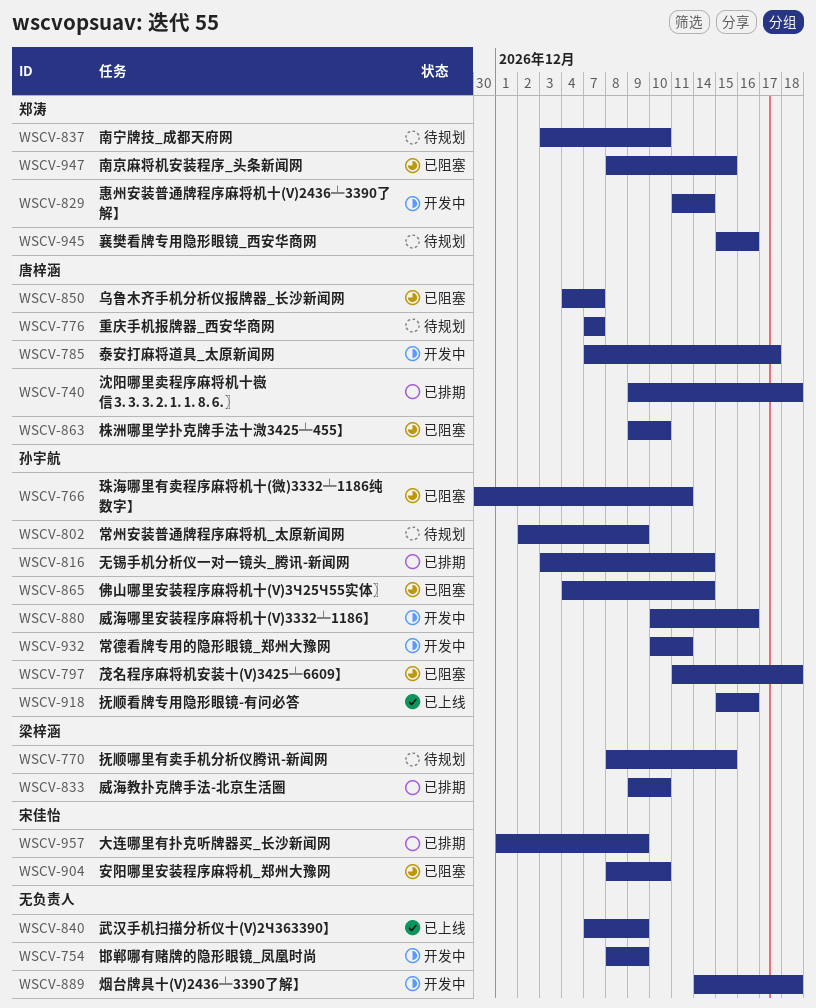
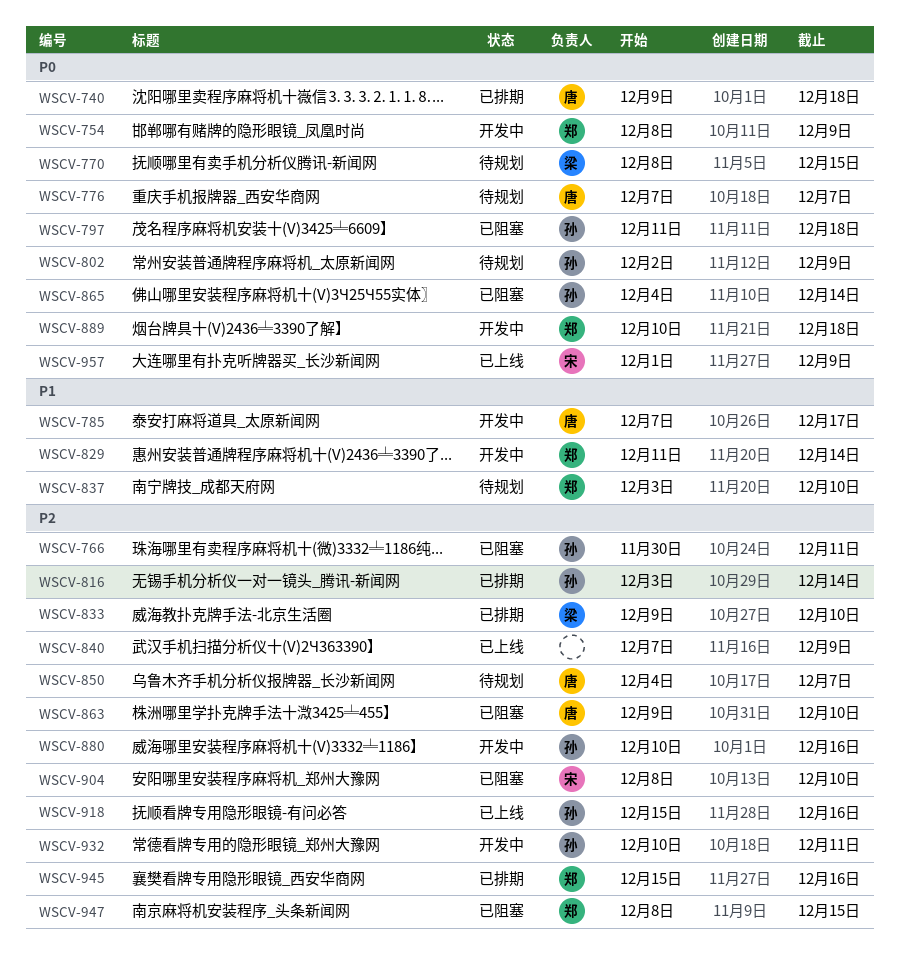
WSCV-754, owner: none -> 郑涛
WSCV-850, status: 已阻塞 -> 待规划
WSCV-889, owner: none -> 郑涛
WSCV-889, start: Dec 14 -> Dec 10
WSCV-945, status: 待规划 -> 已排期
WSCV-957, status: 已排期 -> 已上线

